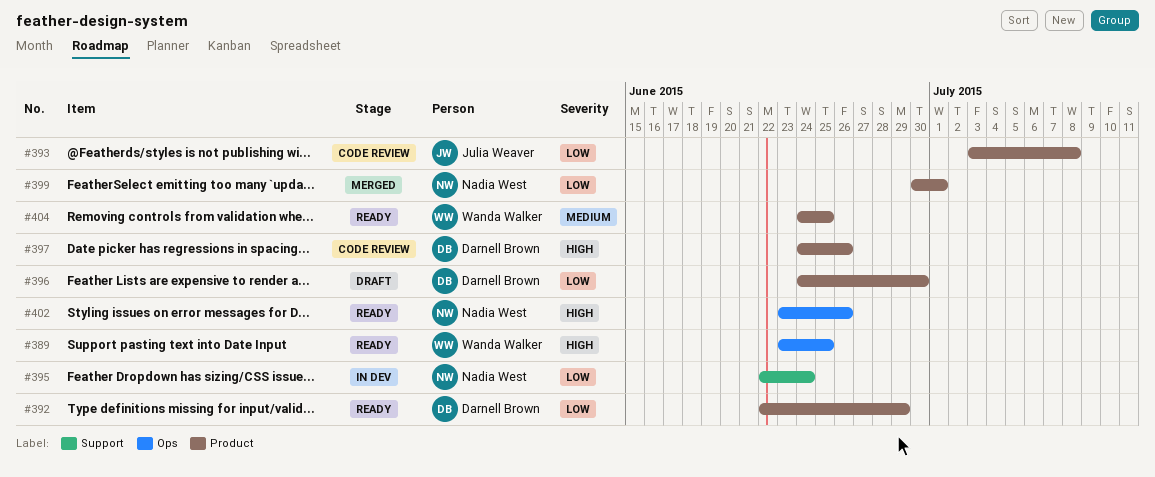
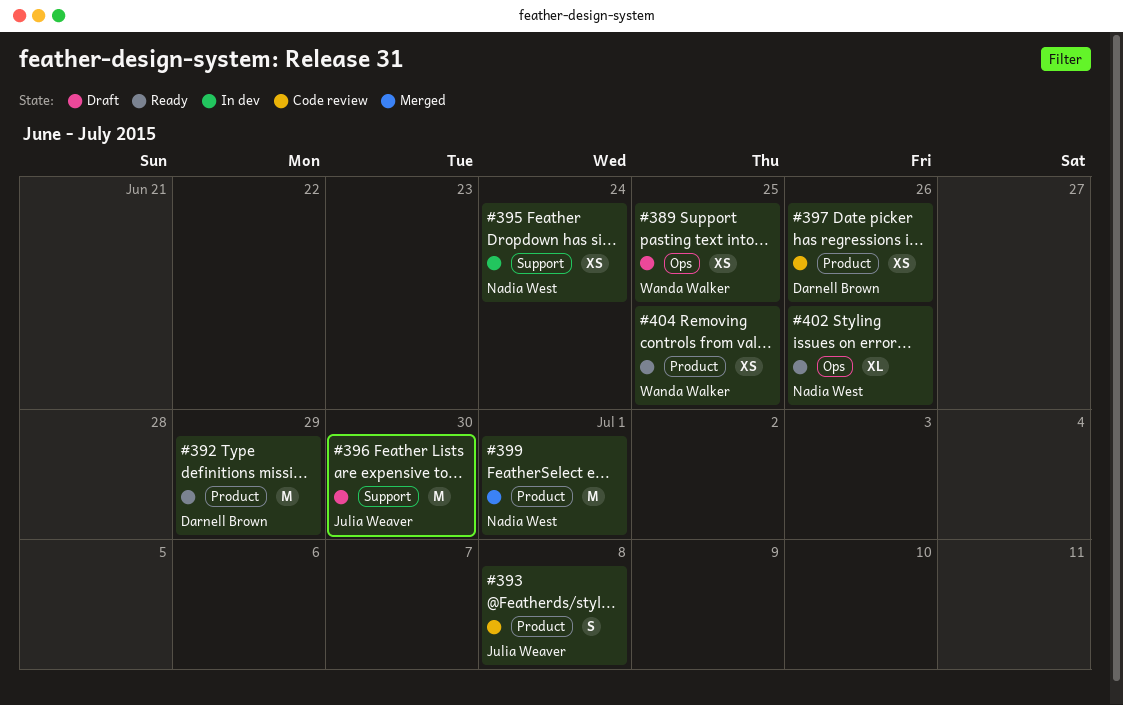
#389, status: Ready -> Draft
#396, owner: Darnell Brown -> Julia Weaver
#396, label: Product -> Support

